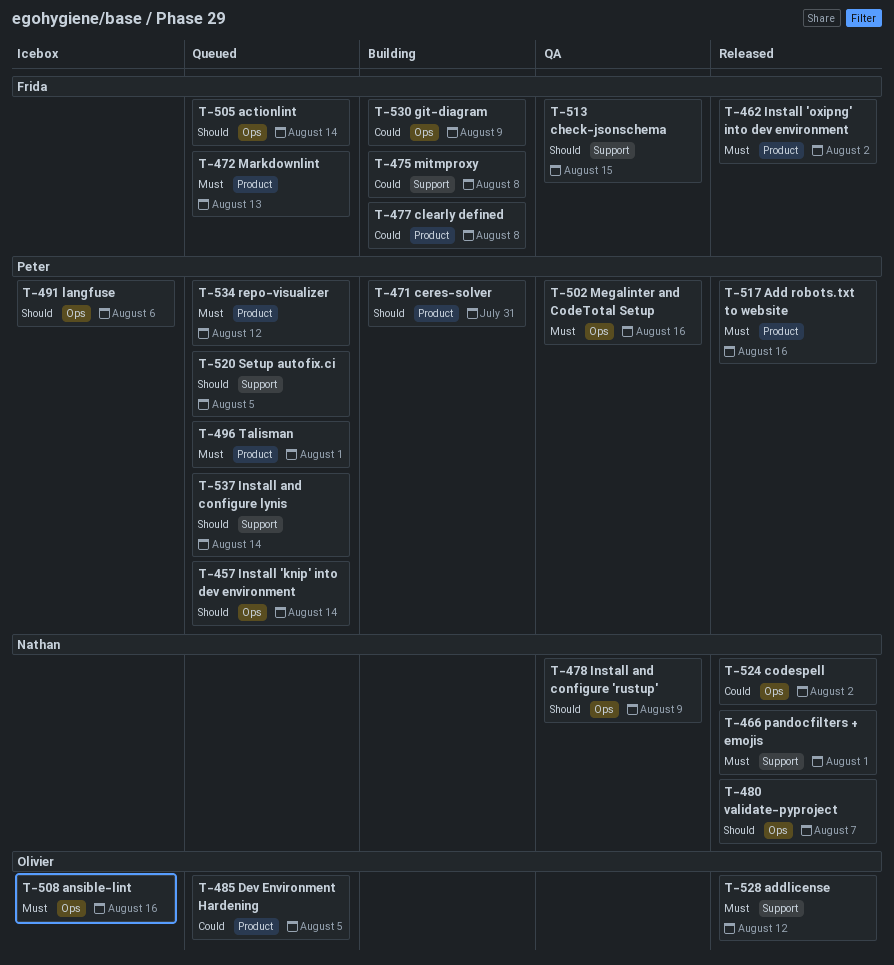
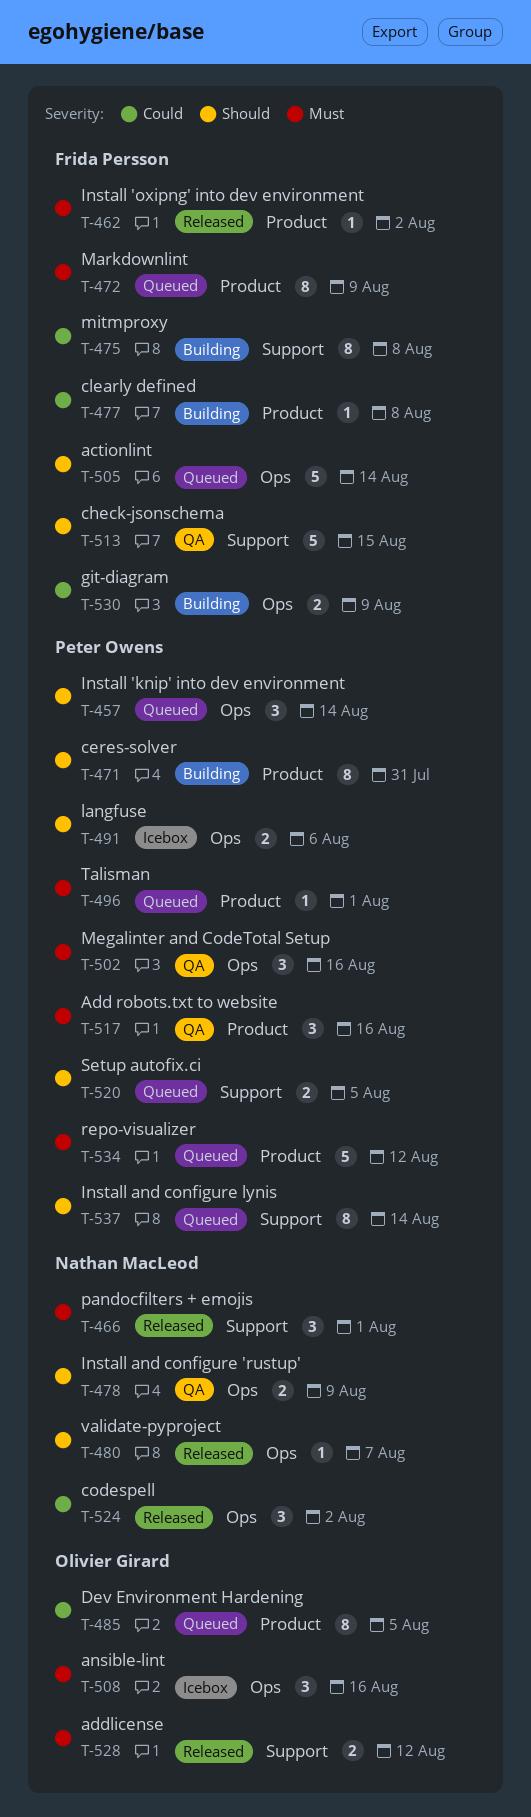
T-472, due: Aug 13 -> Aug 9
T-517, status: Released -> QA

